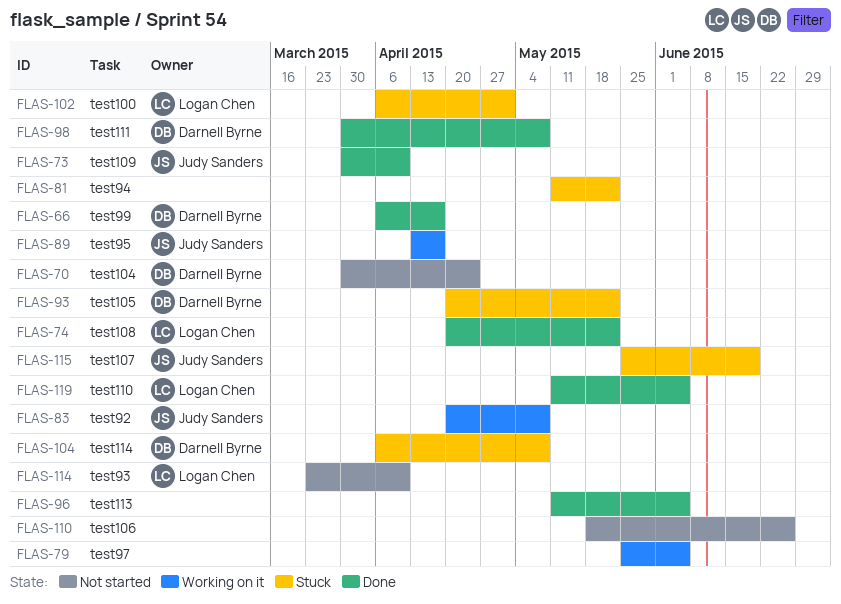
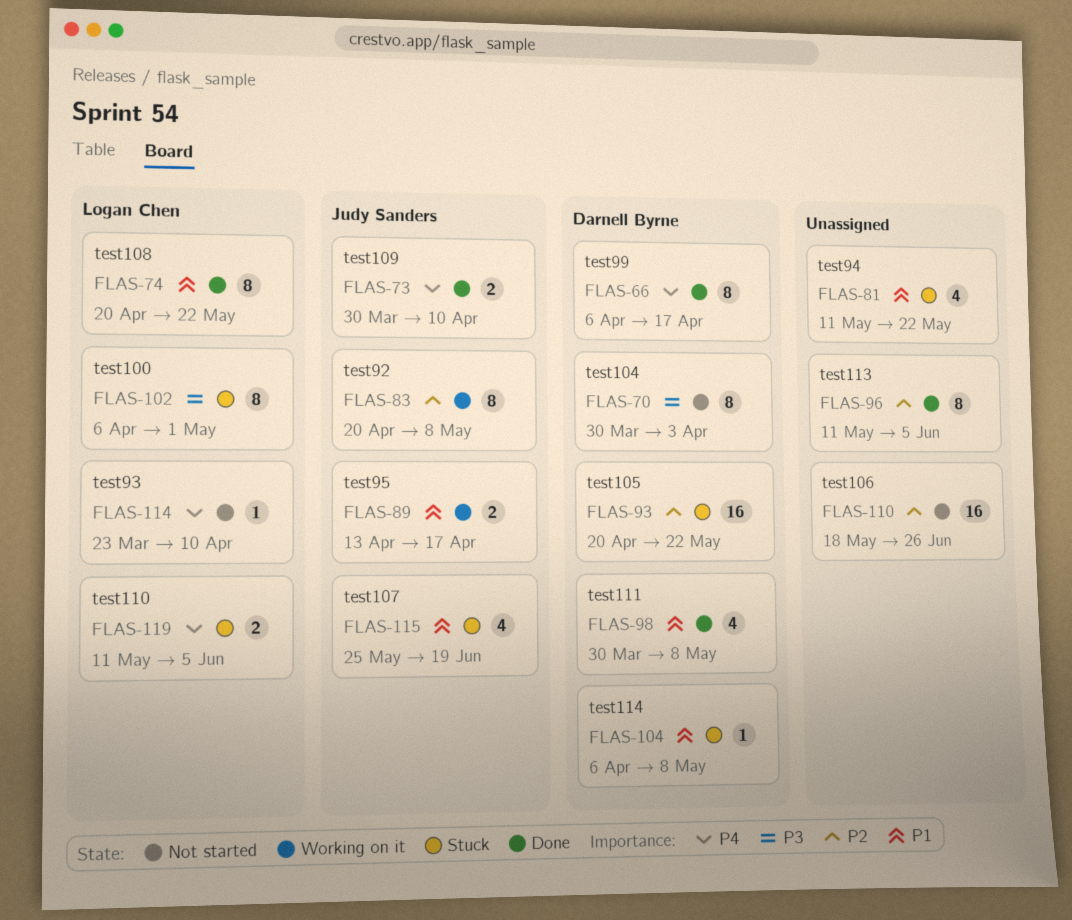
FLAS-70, due: Apr 24 -> Apr 3
FLAS-79: present -> none
FLAS-119, status: Done -> Stuck

